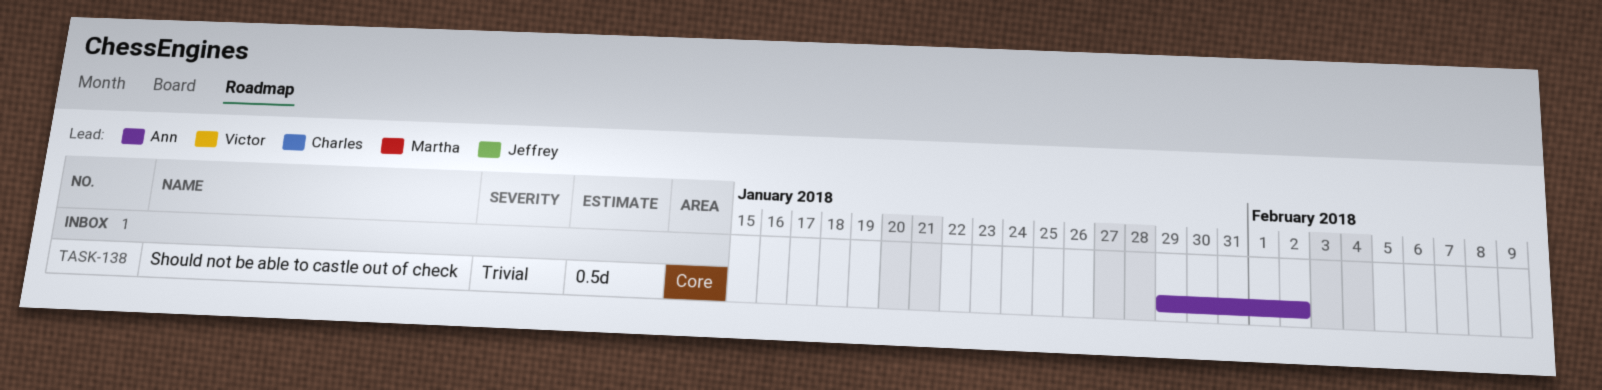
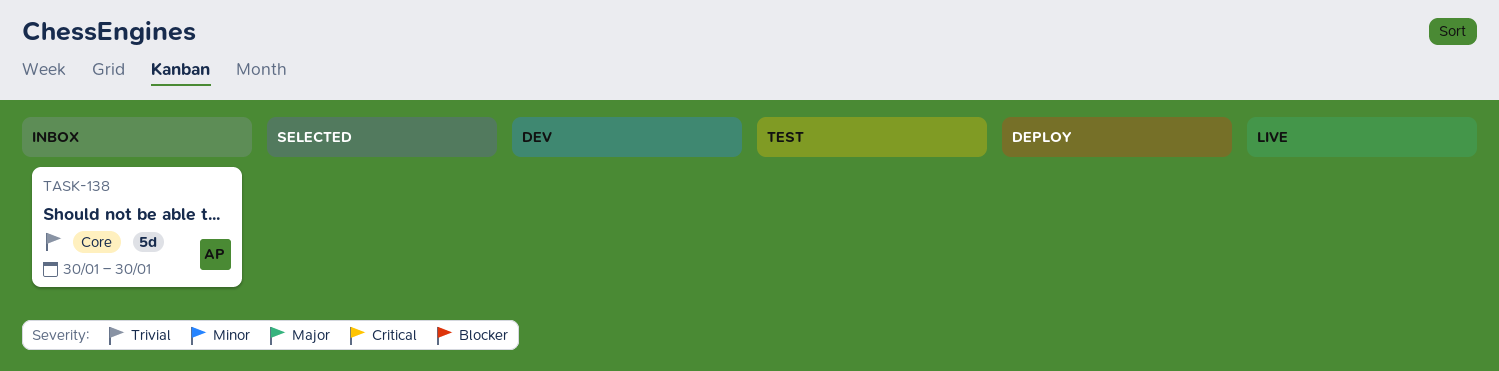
TASK-138, estimate: 0.5d -> 5d
TASK-138, start: Jan 29 -> Jan 30
TASK-138, due: Feb 2 -> Jan 30

